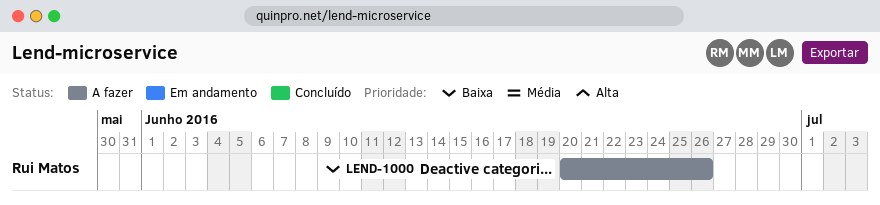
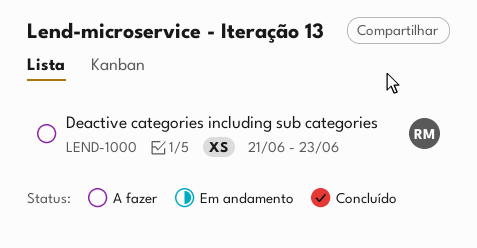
LEND-1000, start: Jun 20 -> Jun 21
LEND-1000, due: Jun 26 -> Jun 23

